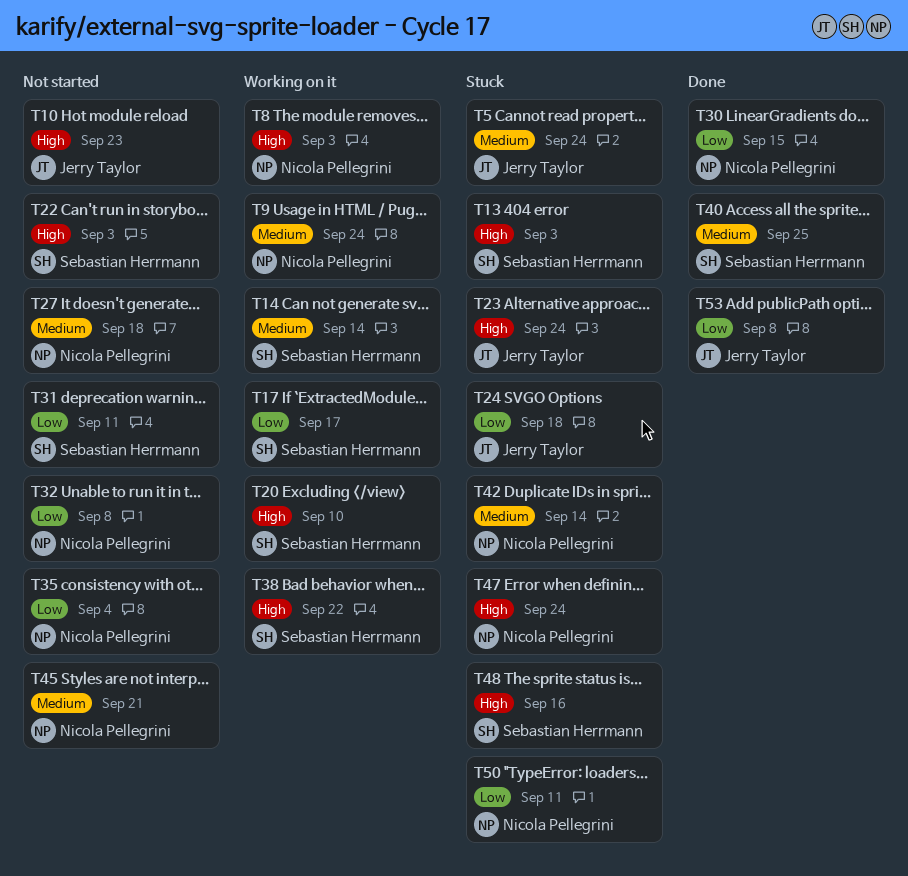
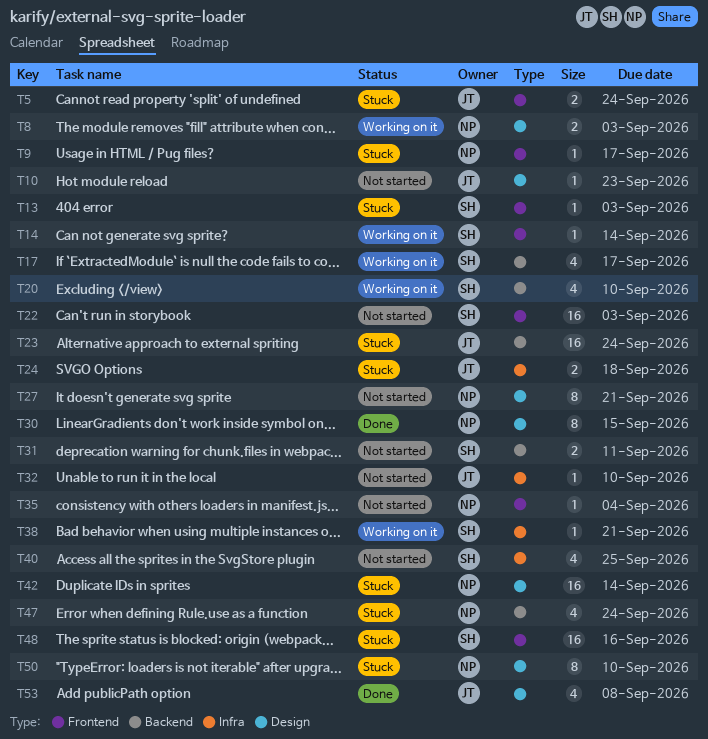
T9, status: Working on it -> Stuck
T9, due: Sep 24 -> Sep 17
T27, due: Sep 18 -> Sep 21
T32, owner: Nicola Pellegrini -> Jerry Taylor
T32, due: Sep 8 -> Sep 10
T38, due: Sep 22 -> Sep 21
T40, status: Done -> Not started
T45: present -> none
T50, due: Sep 11 -> Sep 10

